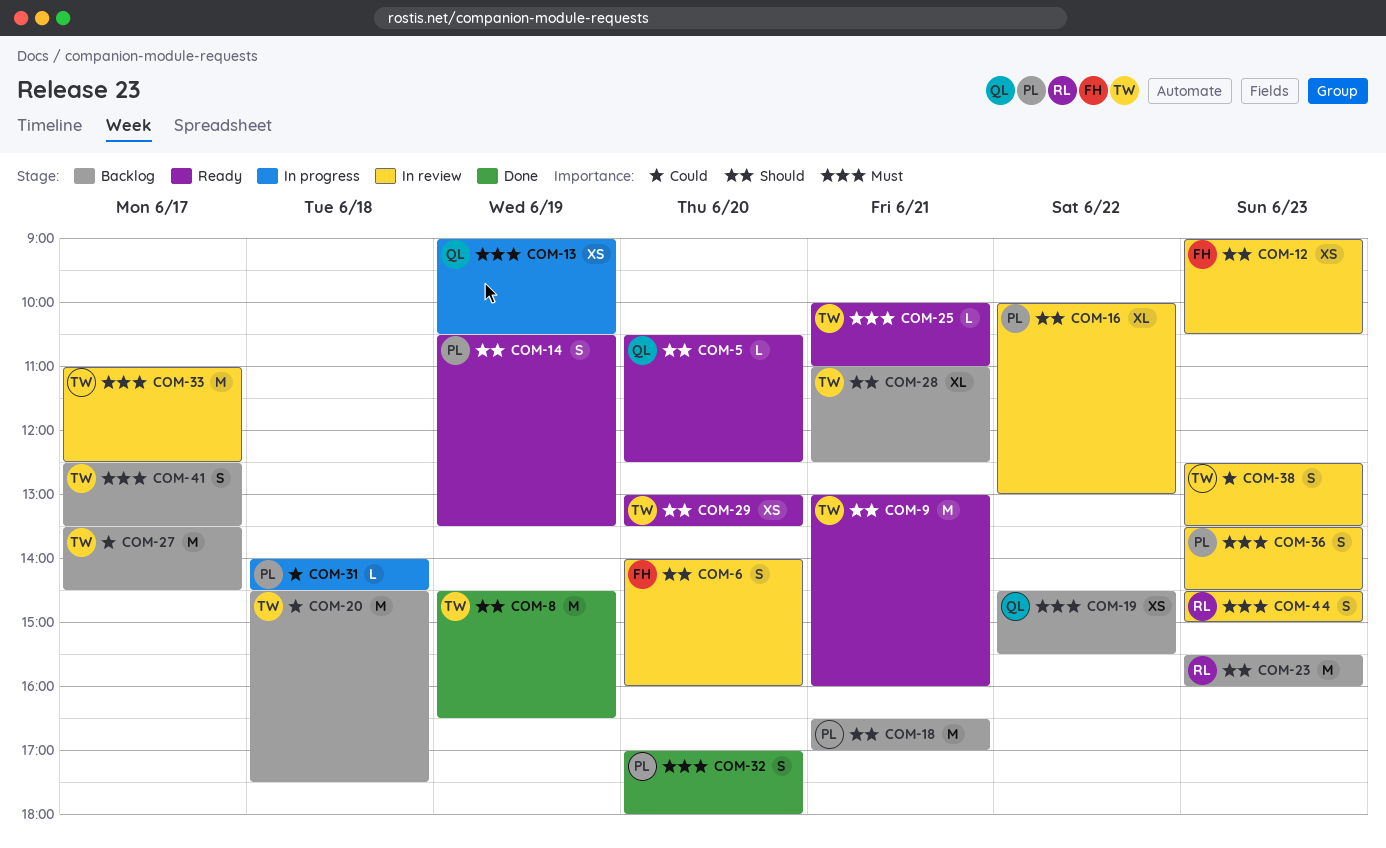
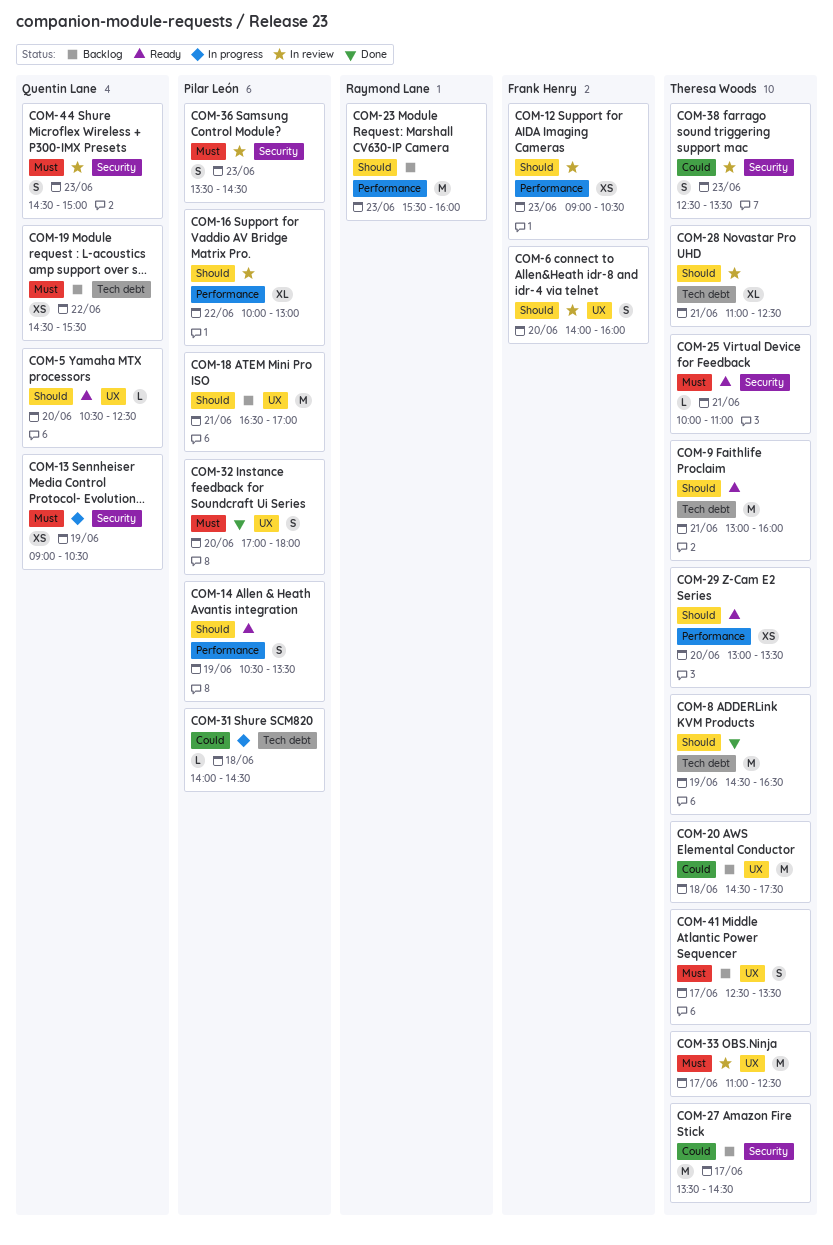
COM-28, status: Backlog -> In review
COM-44, owner: Raymond Lane -> Quentin Lane

